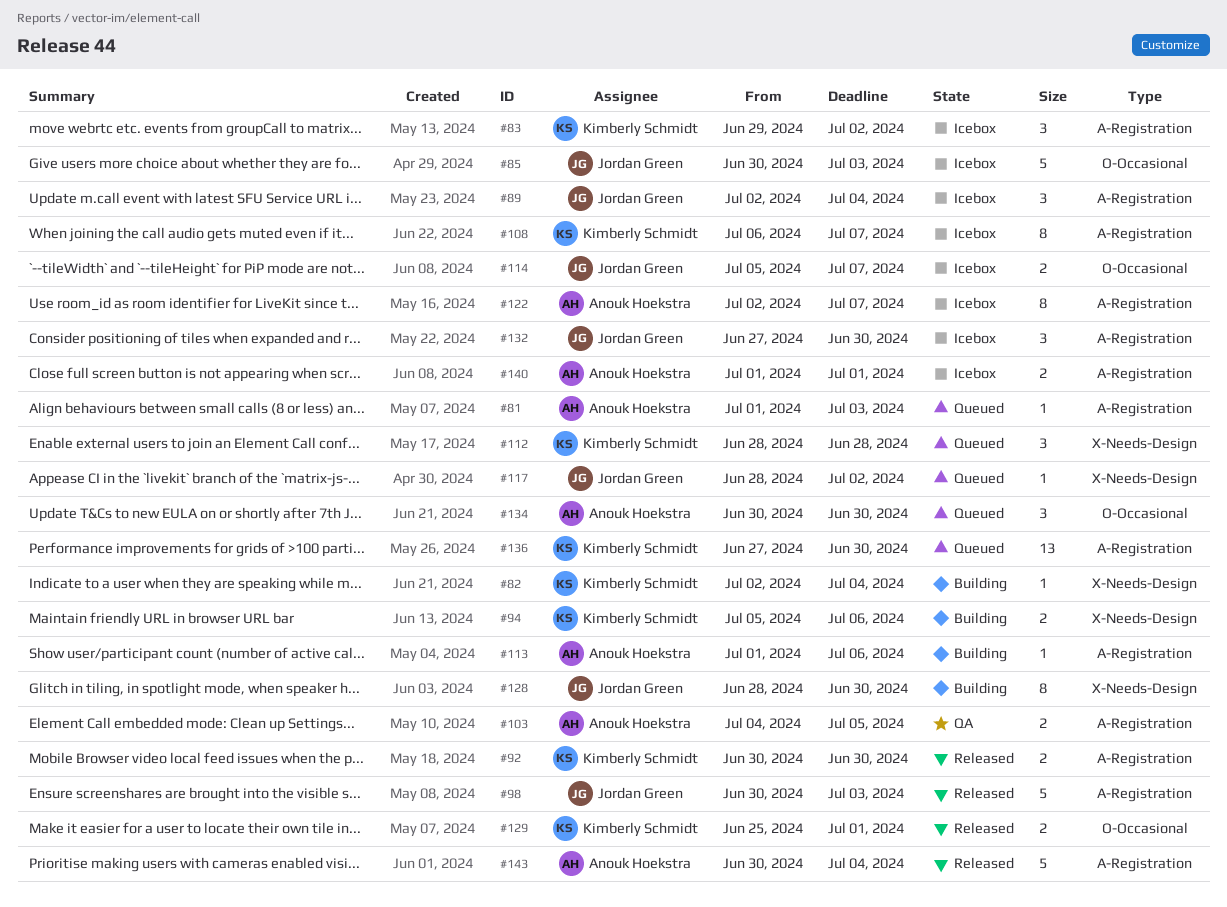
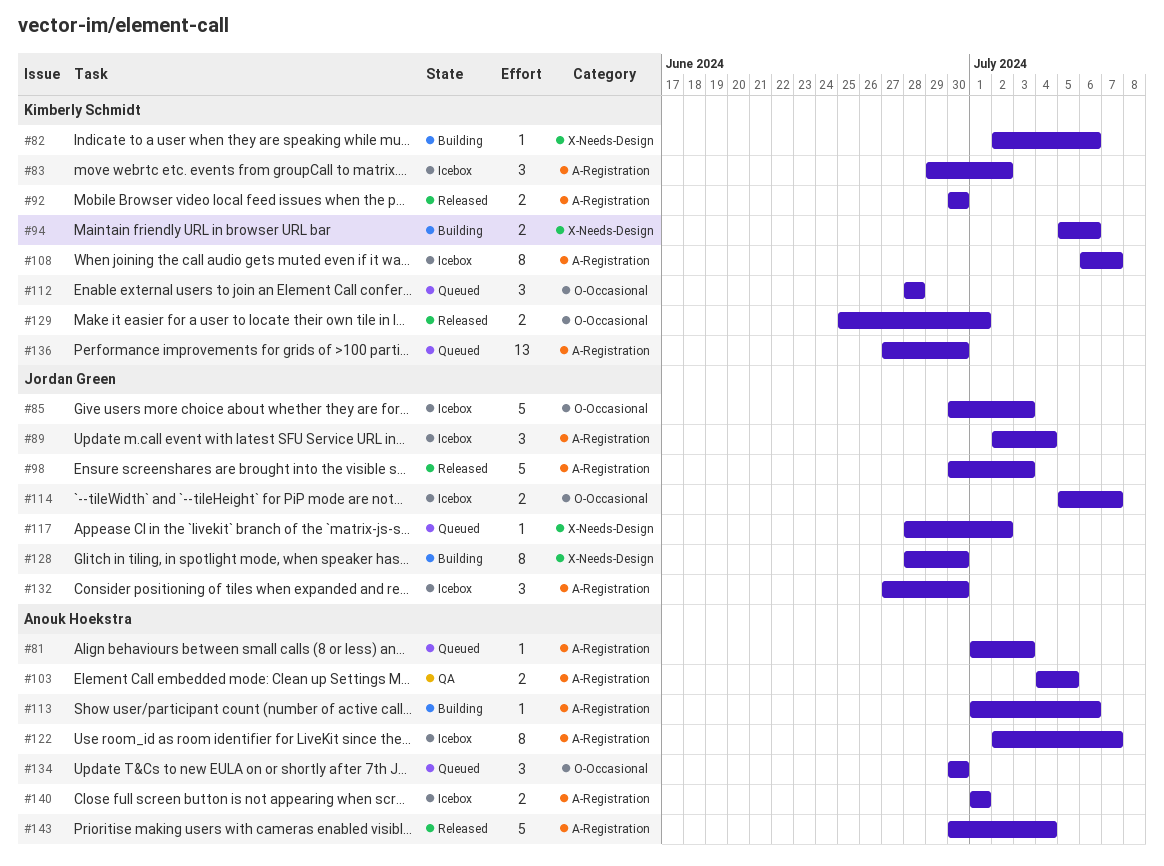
#82, due: Jul 4 -> Jul 6
#112, label: X-Needs-Design -> O-Occasional

